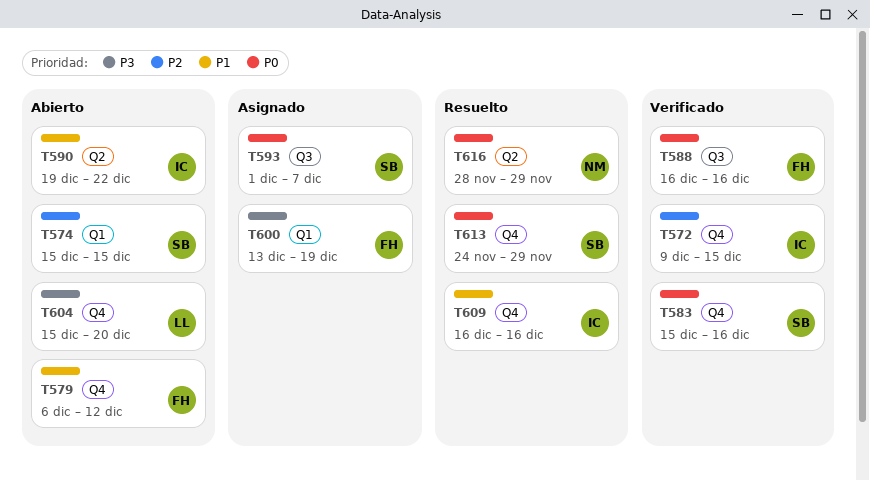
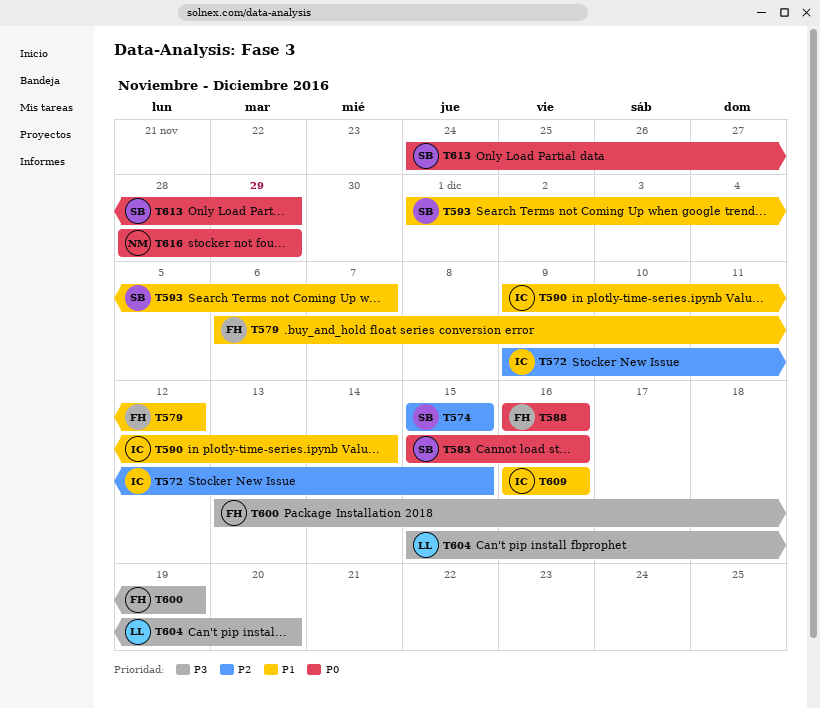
T590, start: Dec 19 -> Dec 9
T590, due: Dec 22 -> Dec 14
T593, priority: P0 -> P1

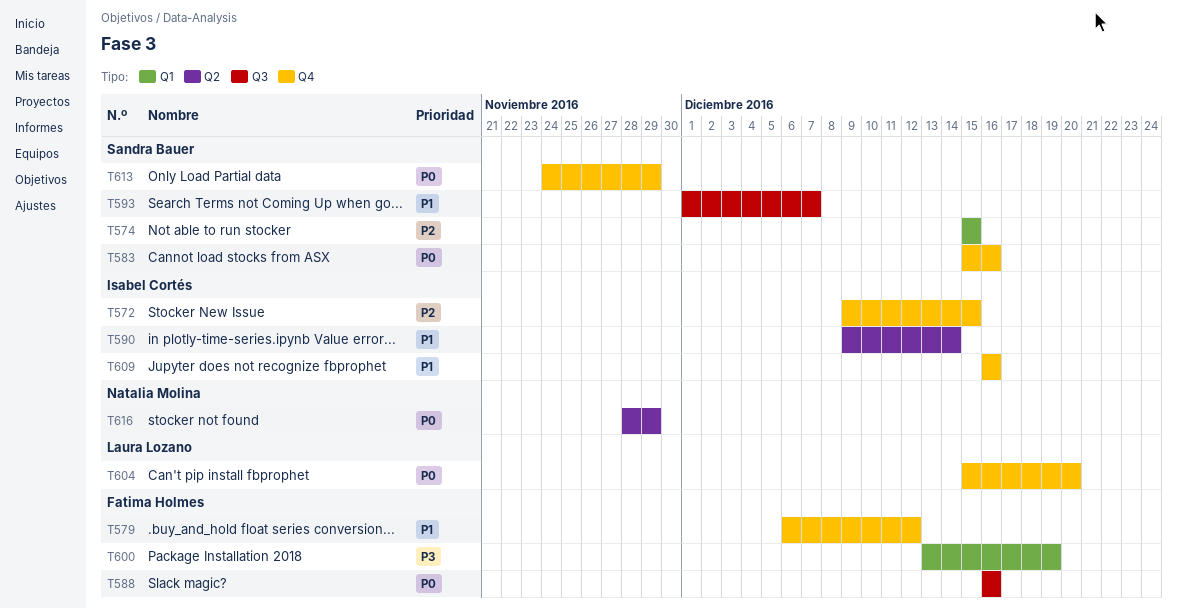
T604, priority: P3 -> P0

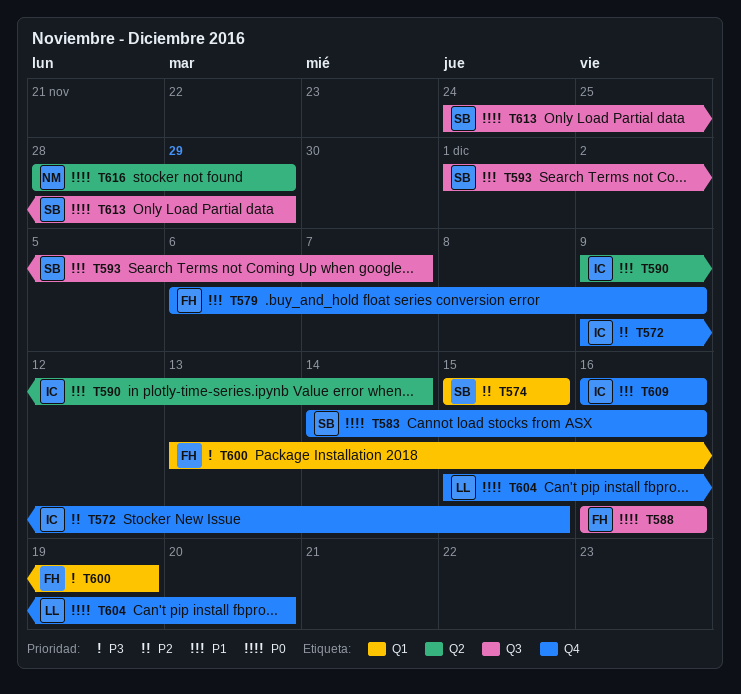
T579, due: Dec 12 -> Dec 9
T583, start: Dec 15 -> Dec 14
T613, label: Q4 -> Q3

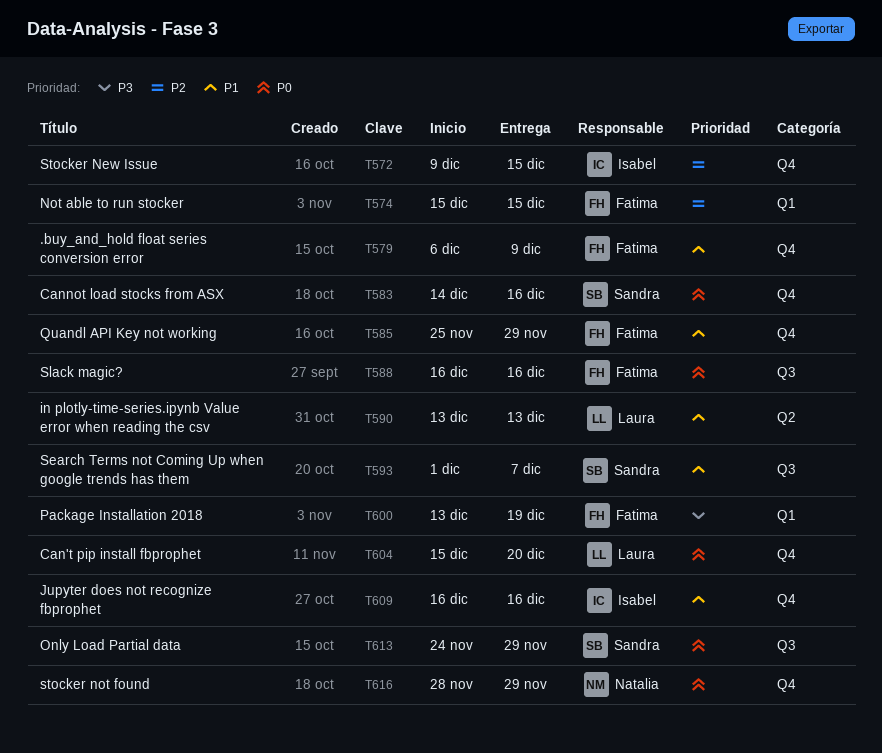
T574, owner: Sandra -> Fatima
T585: none -> present
T590, owner: Isabel -> Laura
T590, start: Dec 9 -> Dec 13
T590, due: Dec 14 -> Dec 13
T616, label: Q2 -> Q4

